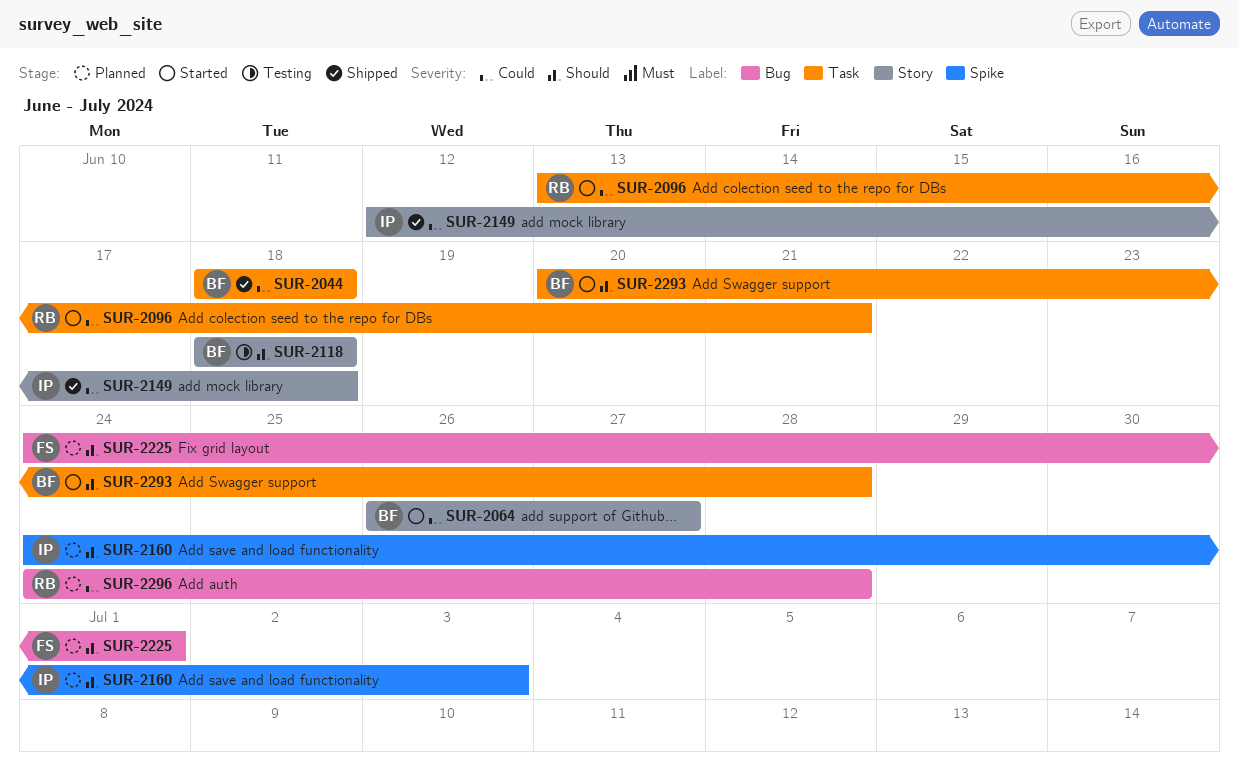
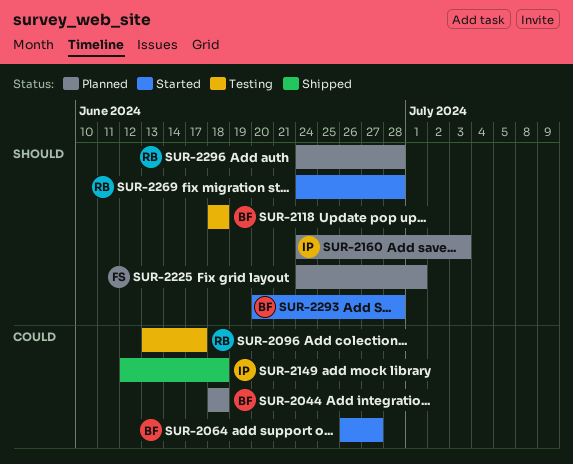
SUR-2044, status: Shipped -> Planned
SUR-2096, status: Started -> Testing
SUR-2096, due: Jun 21 -> Jun 17
SUR-2269: none -> present
SUR-2296, priority: Could -> Should

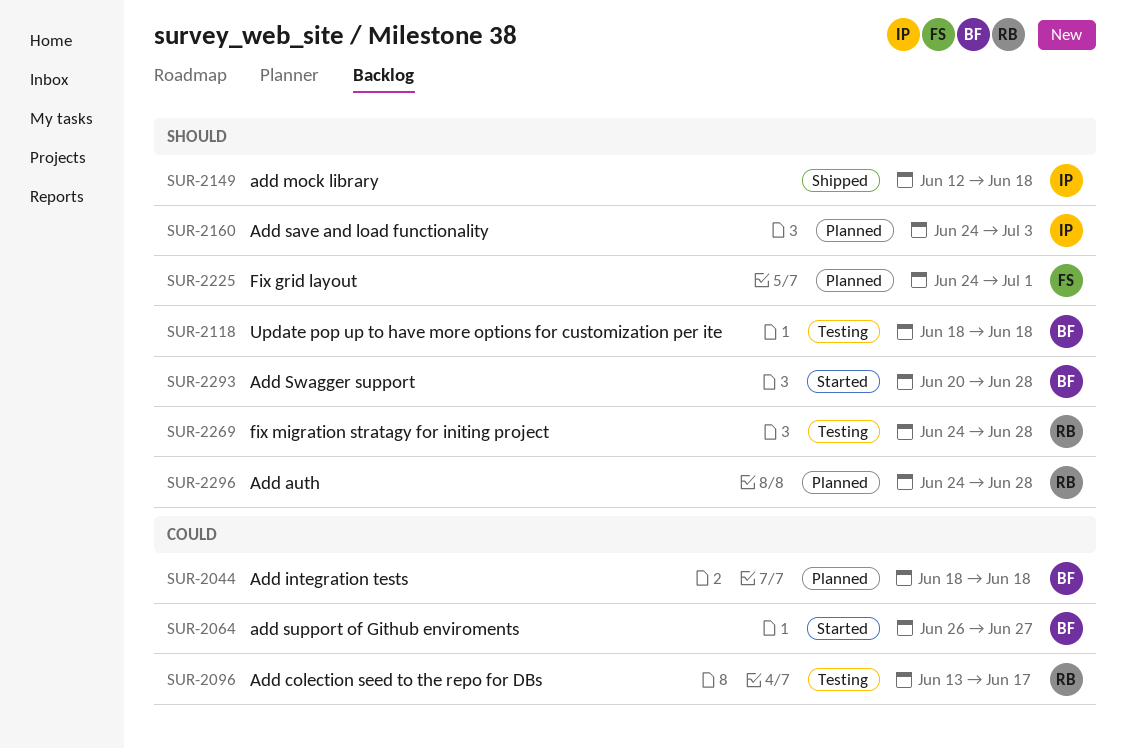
SUR-2149, priority: Could -> Should
SUR-2269, status: Started -> Testing

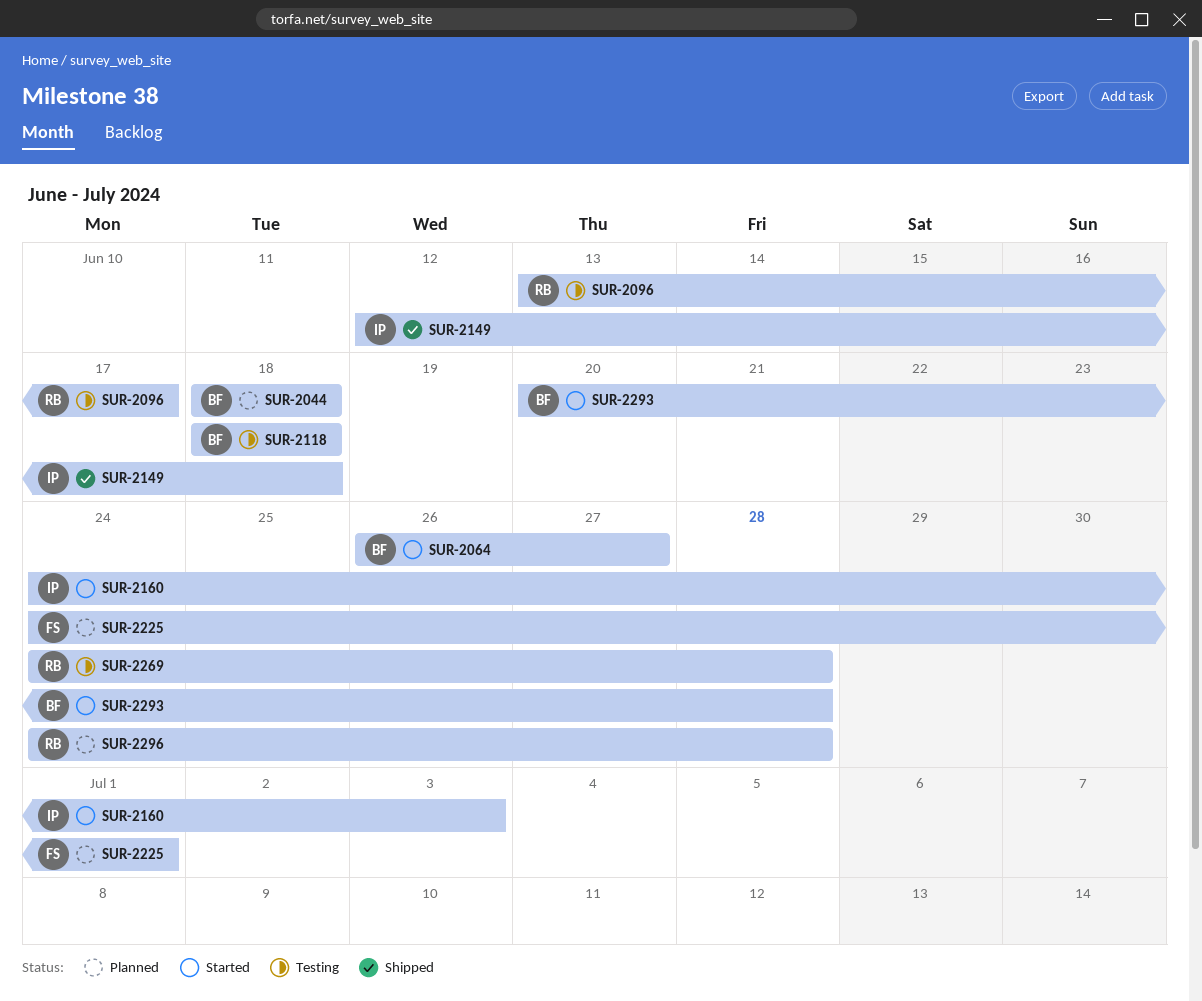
SUR-2160, status: Planned -> Started

